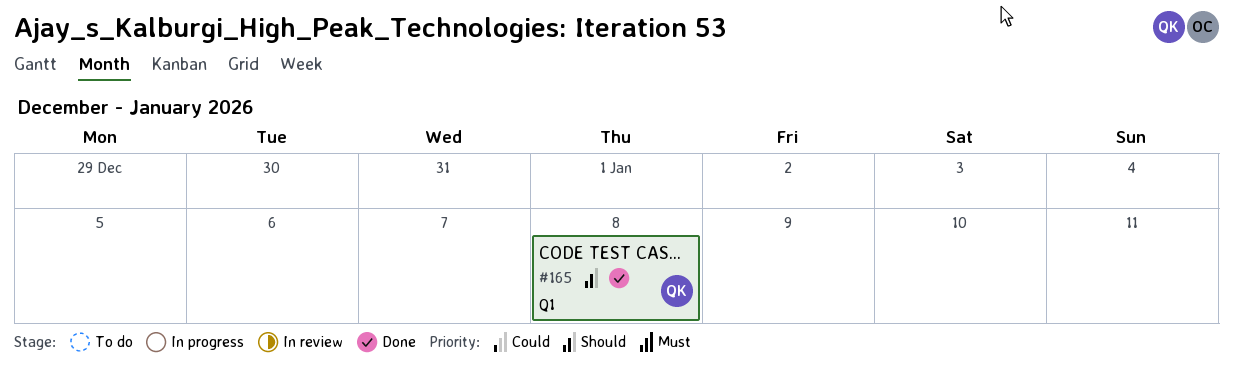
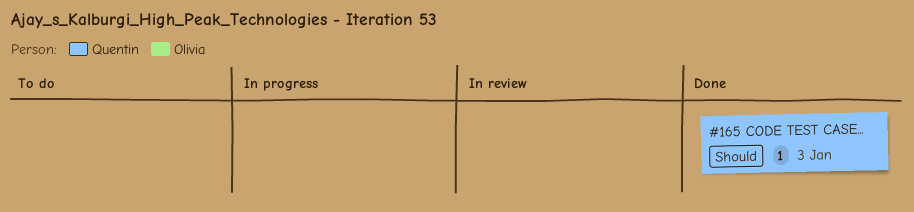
#165, due: Jan 8 -> Jan 3

